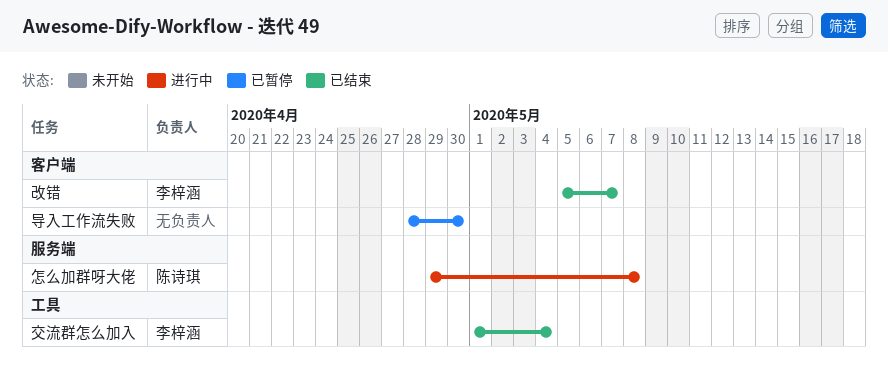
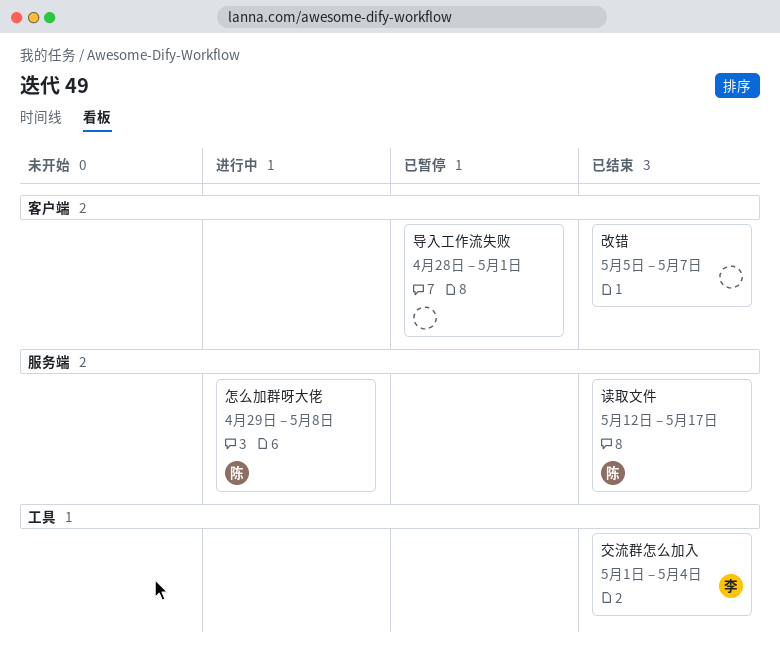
导入工作流失败, due: Apr 30 -> May 1
改错, owner: 李梓涵 -> none
读取文件: none -> present

